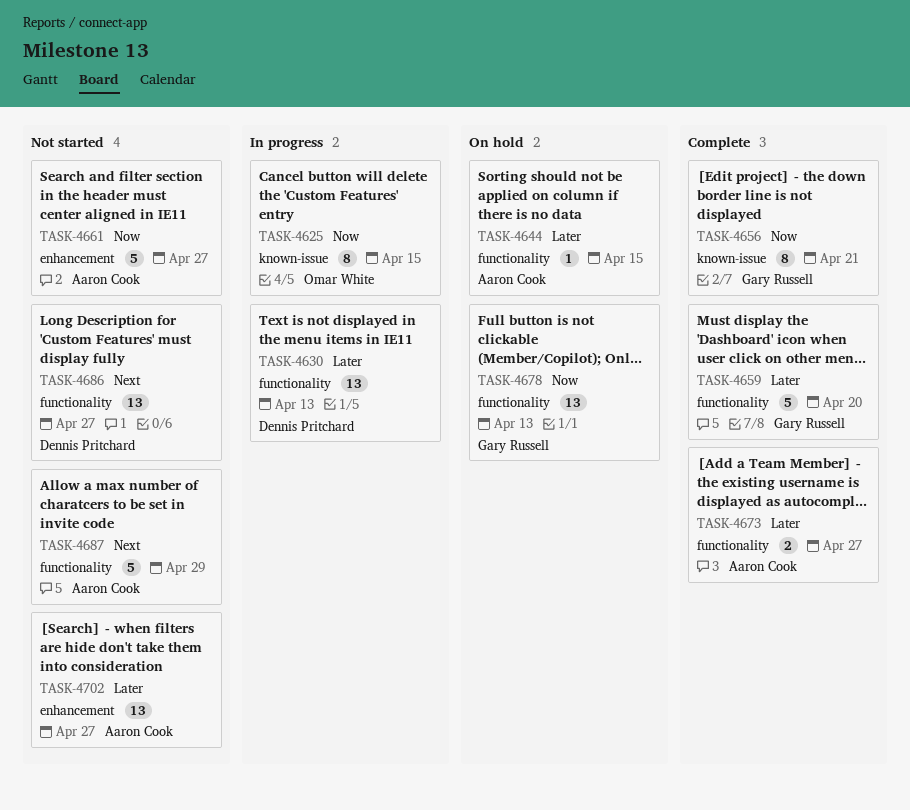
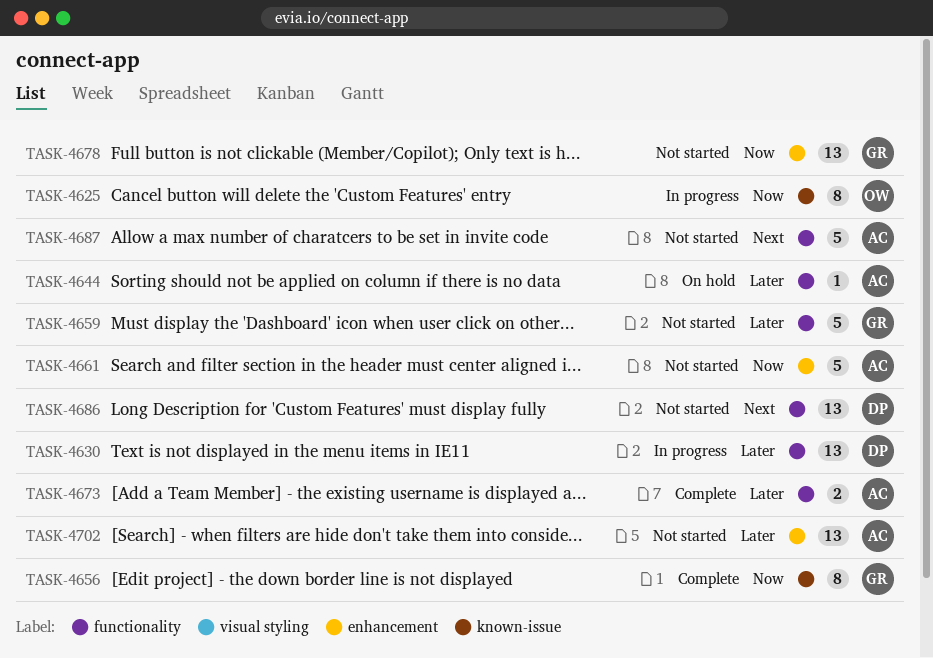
TASK-4659, status: Complete -> Not started
TASK-4678, status: On hold -> Not started
TASK-4678, label: functionality -> enhancement

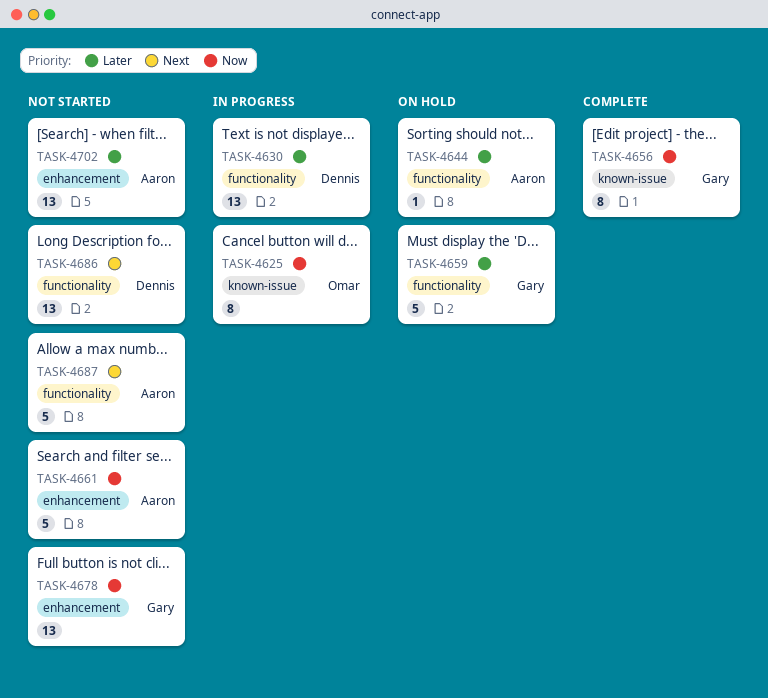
TASK-4659, status: Not started -> On hold
TASK-4673: present -> none

